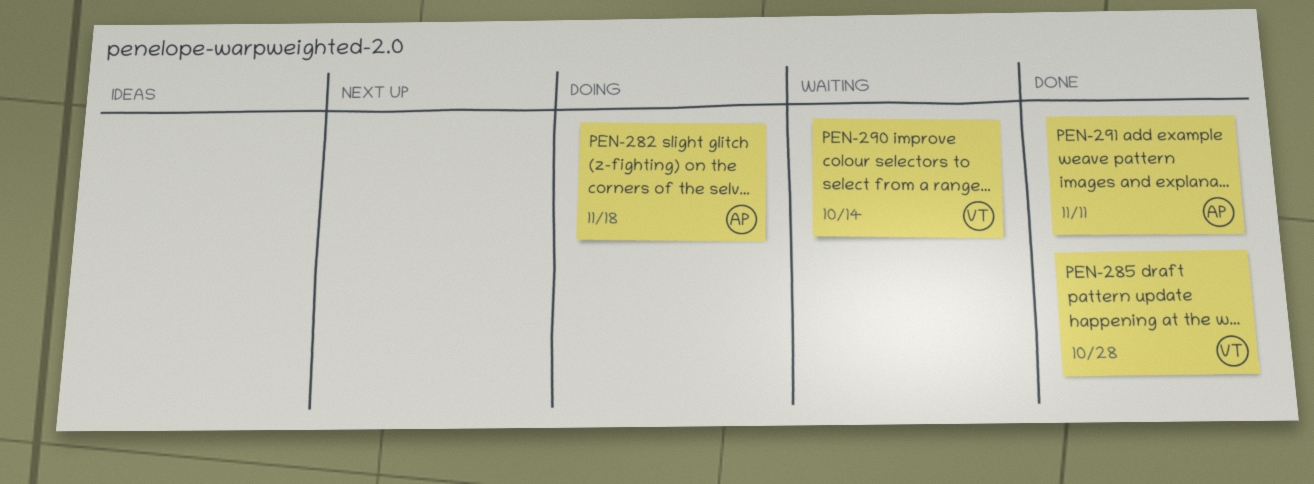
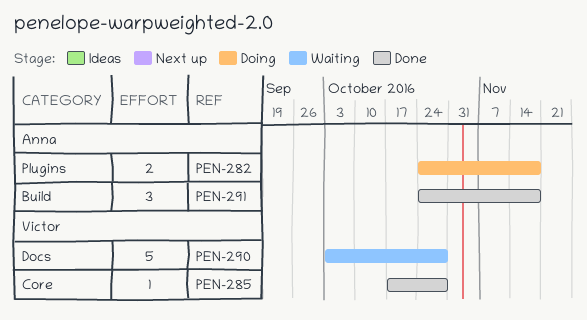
PEN-290, due: Oct 14 -> Oct 28
PEN-291, due: Nov 11 -> Nov 18

